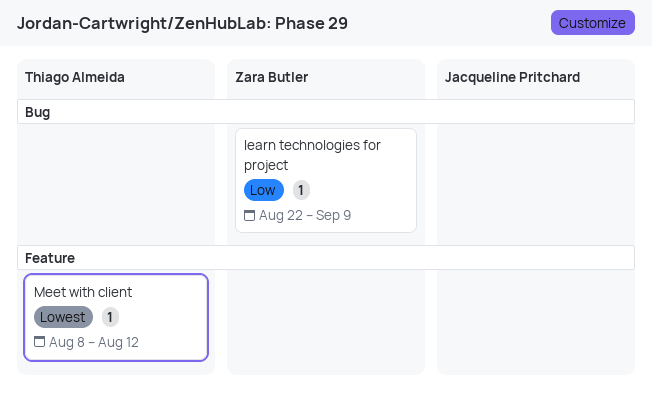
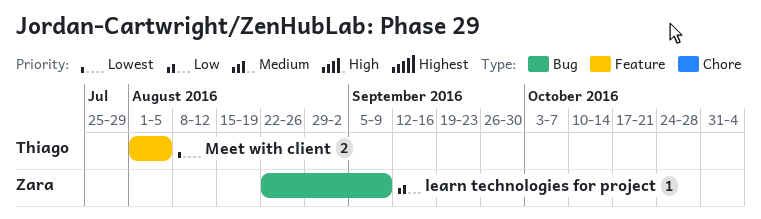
Meet with client, estimate: 1 -> 2
Meet with client, start: Aug 8 -> Aug 1
Meet with client, due: Aug 12 -> Aug 5

